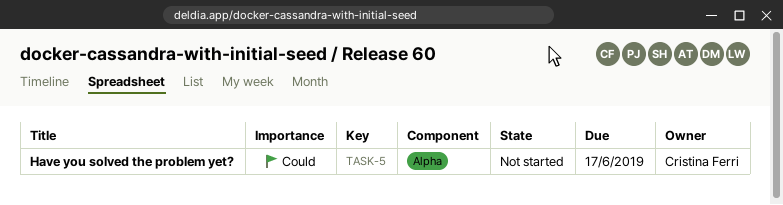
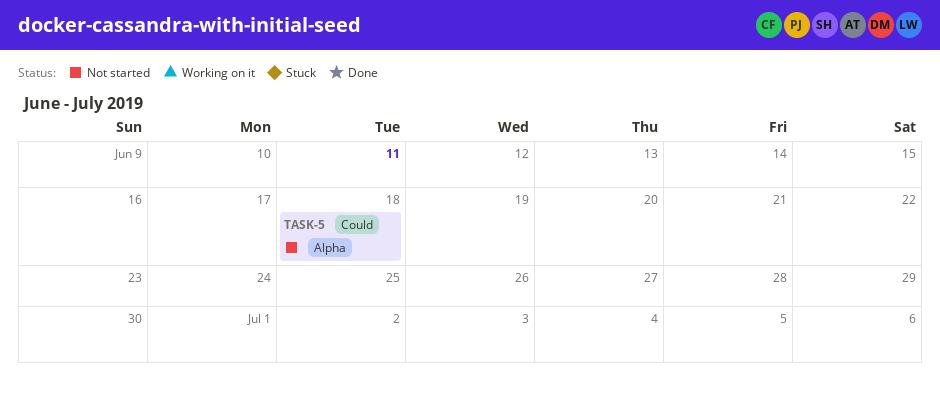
TASK-5, due: Jun 17 -> Jun 18

